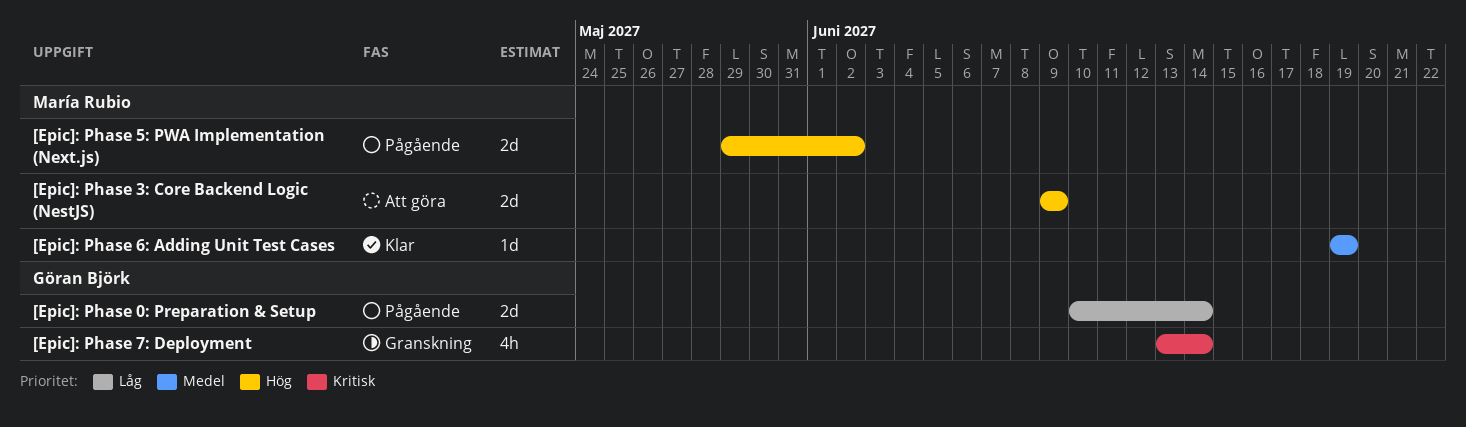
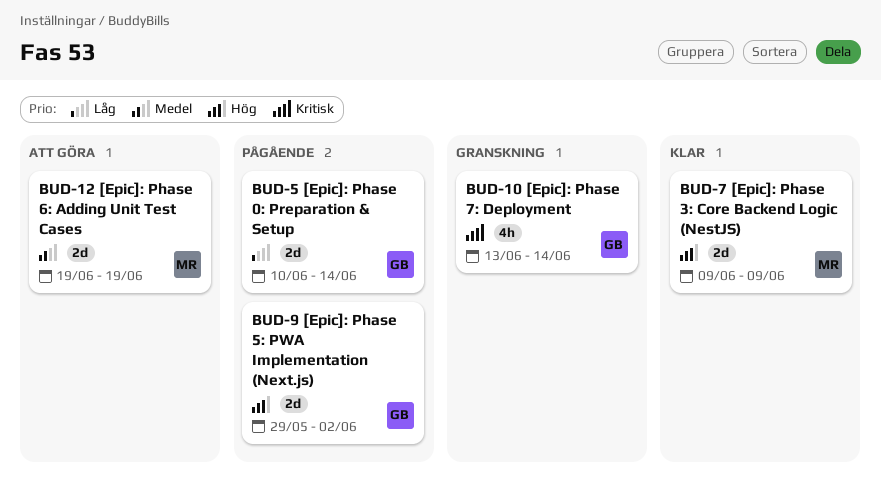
[Epic]: Phase 3: Core Backend Logic (NestJS), status: Att göra -> Klar
[Epic]: Phase 5: PWA Implementation (Next.js), owner: María Rubio -> Göran Björk
[Epic]: Phase 6: Adding Unit Test Cases, status: Klar -> Att göra
[Epic]: Phase 6: Adding Unit Test Cases, estimate: 1d -> 2d

